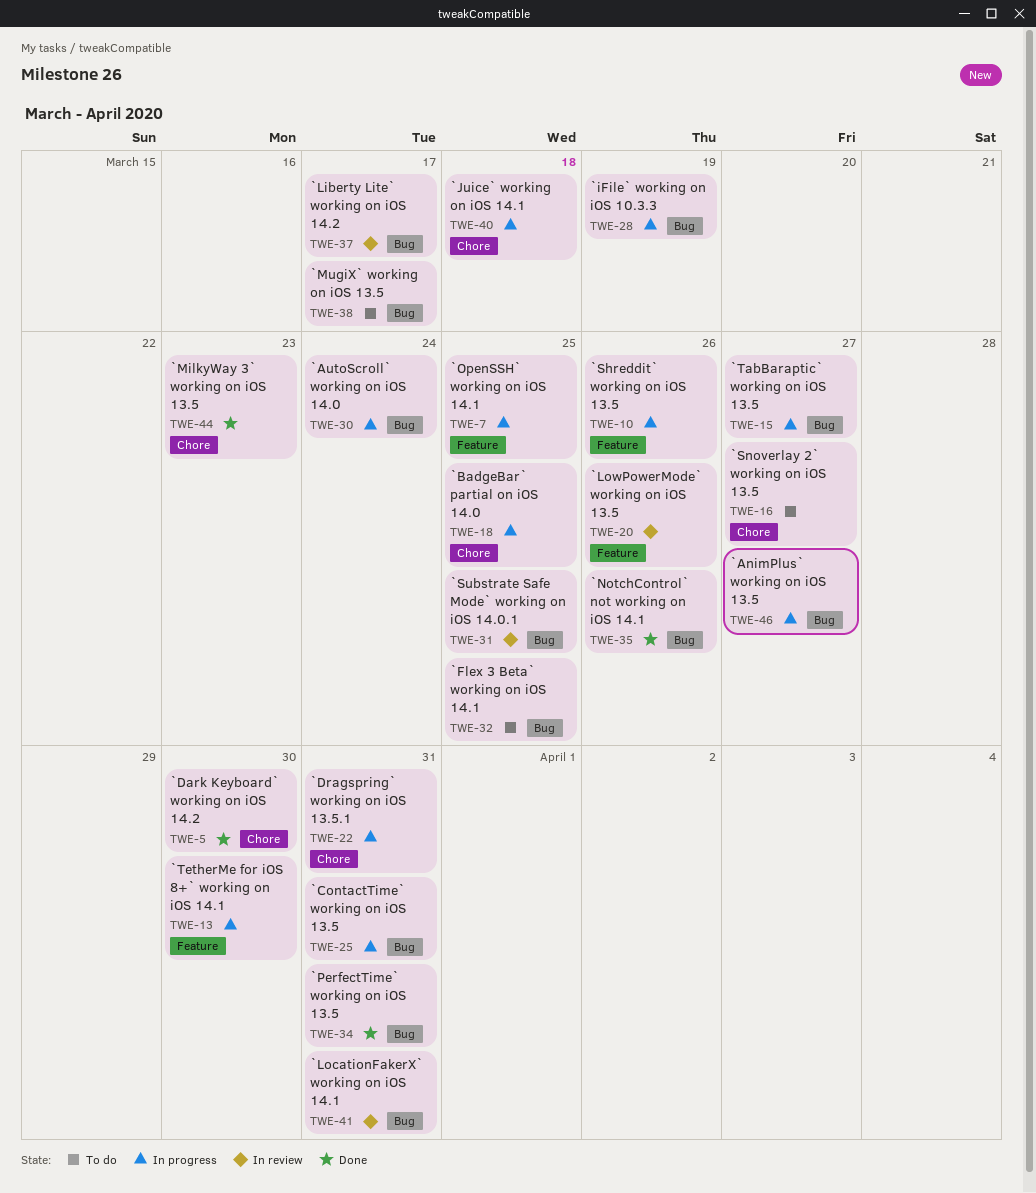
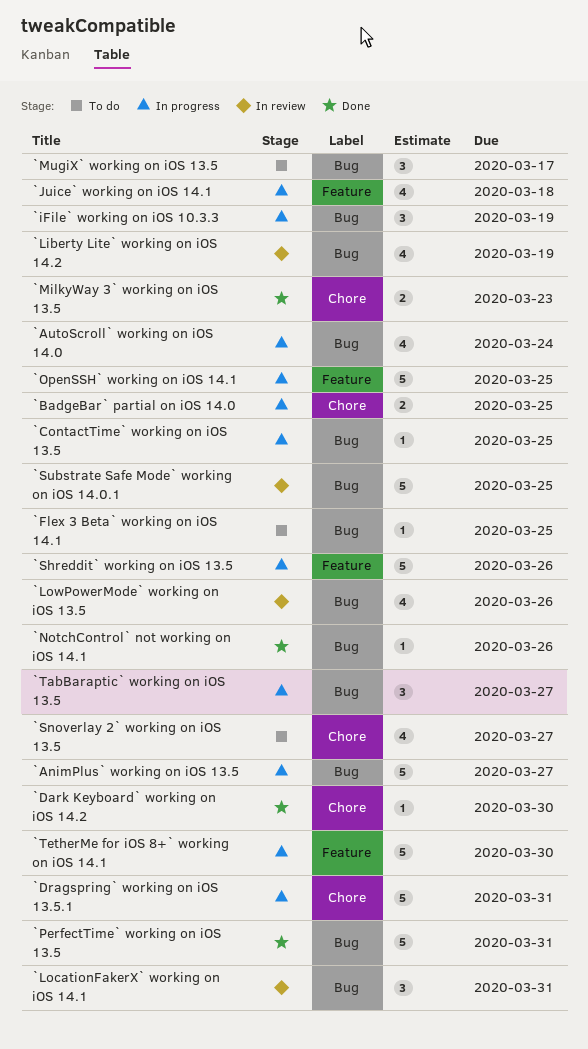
`ContactTime` working on iOS 13.5, due: Mar 31 -> Mar 25
`Juice` working on iOS 14.1, label: Chore -> Feature
`Liberty Lite` working on iOS 14.2, due: Mar 17 -> Mar 19
`LowPowerMode` working on iOS 13.5, label: Feature -> Bug

